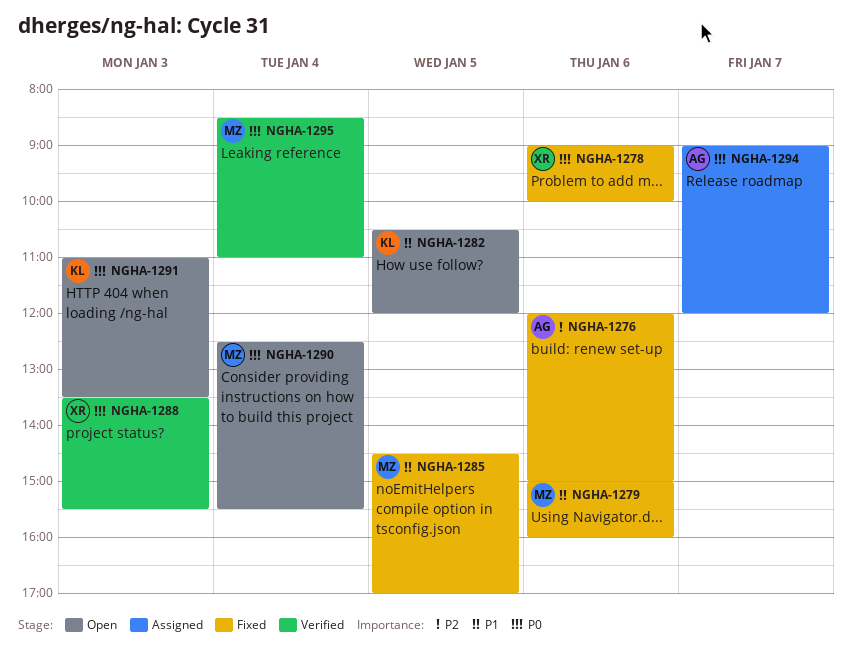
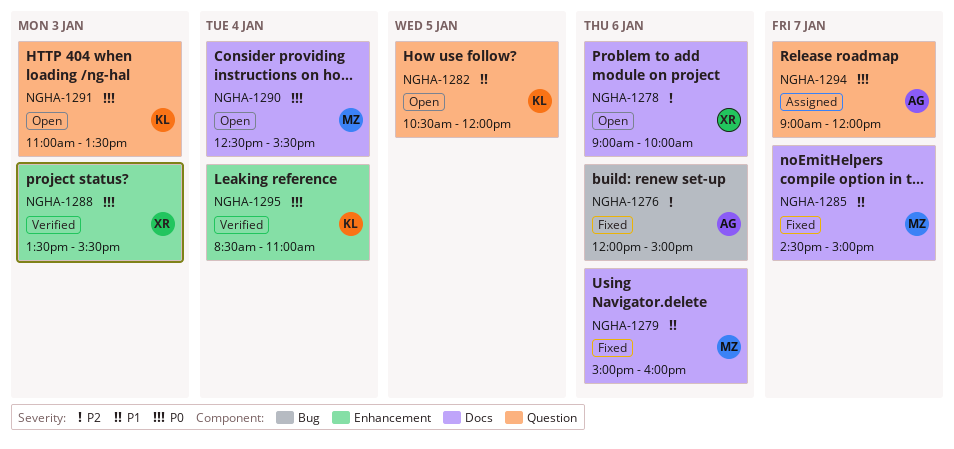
NGHA-1278, status: Fixed -> Open
NGHA-1278, priority: P0 -> P2
NGHA-1285, day: Jan 5 -> Jan 7
NGHA-1285, ends: 17:00 -> 15:00
NGHA-1295, owner: MZ -> KL

